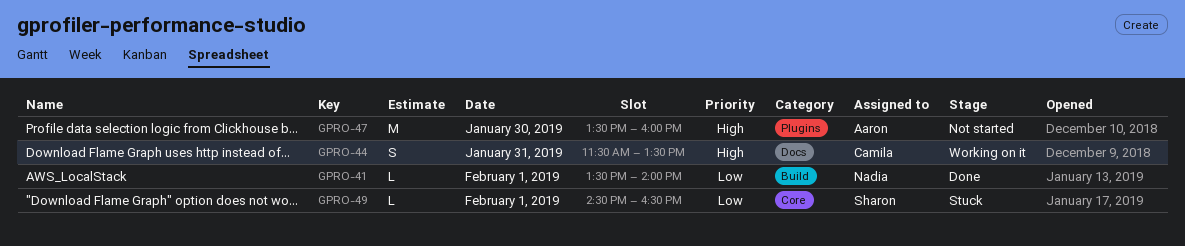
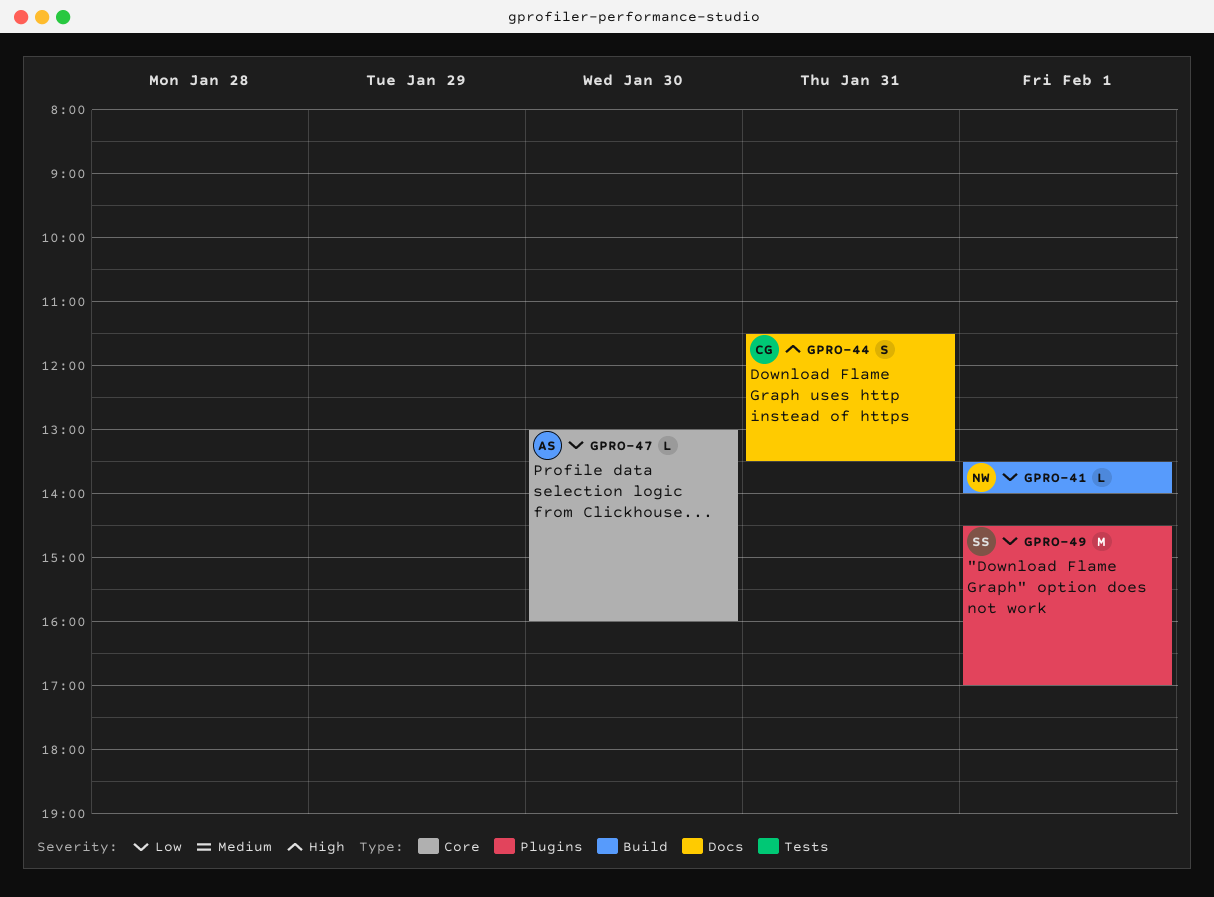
GPRO-47, priority: High -> Low
GPRO-47, label: Plugins -> Core
GPRO-47, estimate: M -> L
GPRO-47, begins: 13:30 -> 13:00
GPRO-49, label: Core -> Plugins
GPRO-49, estimate: L -> M
GPRO-49, ends: 16:30 -> 17:00

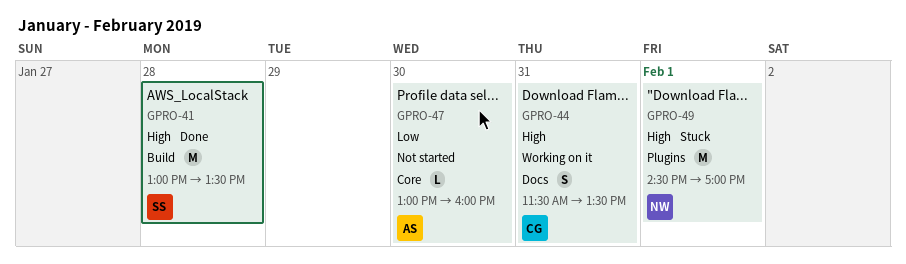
GPRO-41, owner: NW -> SS
GPRO-41, priority: Low -> High
GPRO-41, estimate: L -> M
GPRO-41, day: Feb 1 -> Jan 28
GPRO-41, begins: 13:30 -> 13:00
GPRO-41, ends: 14:00 -> 13:30
GPRO-49, owner: SS -> NW
GPRO-49, priority: Low -> High

